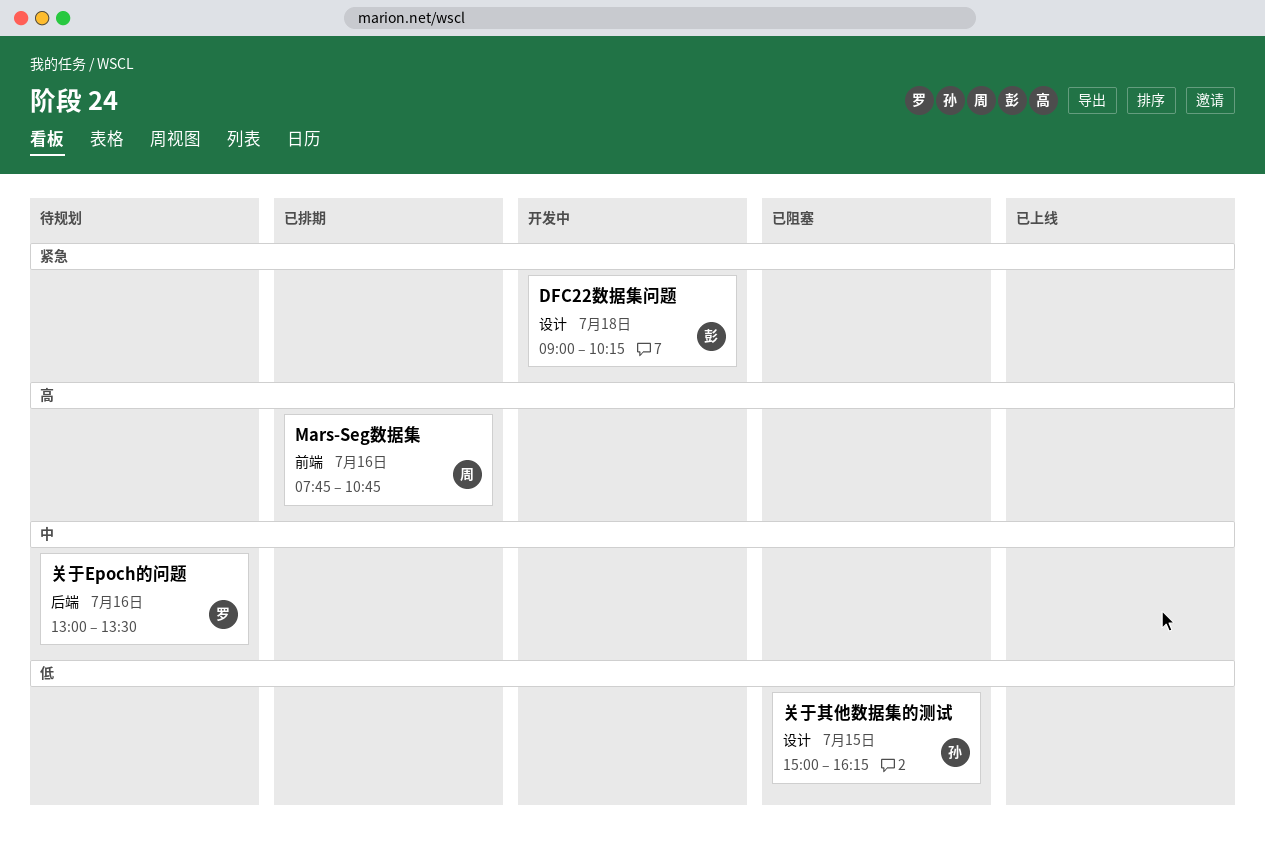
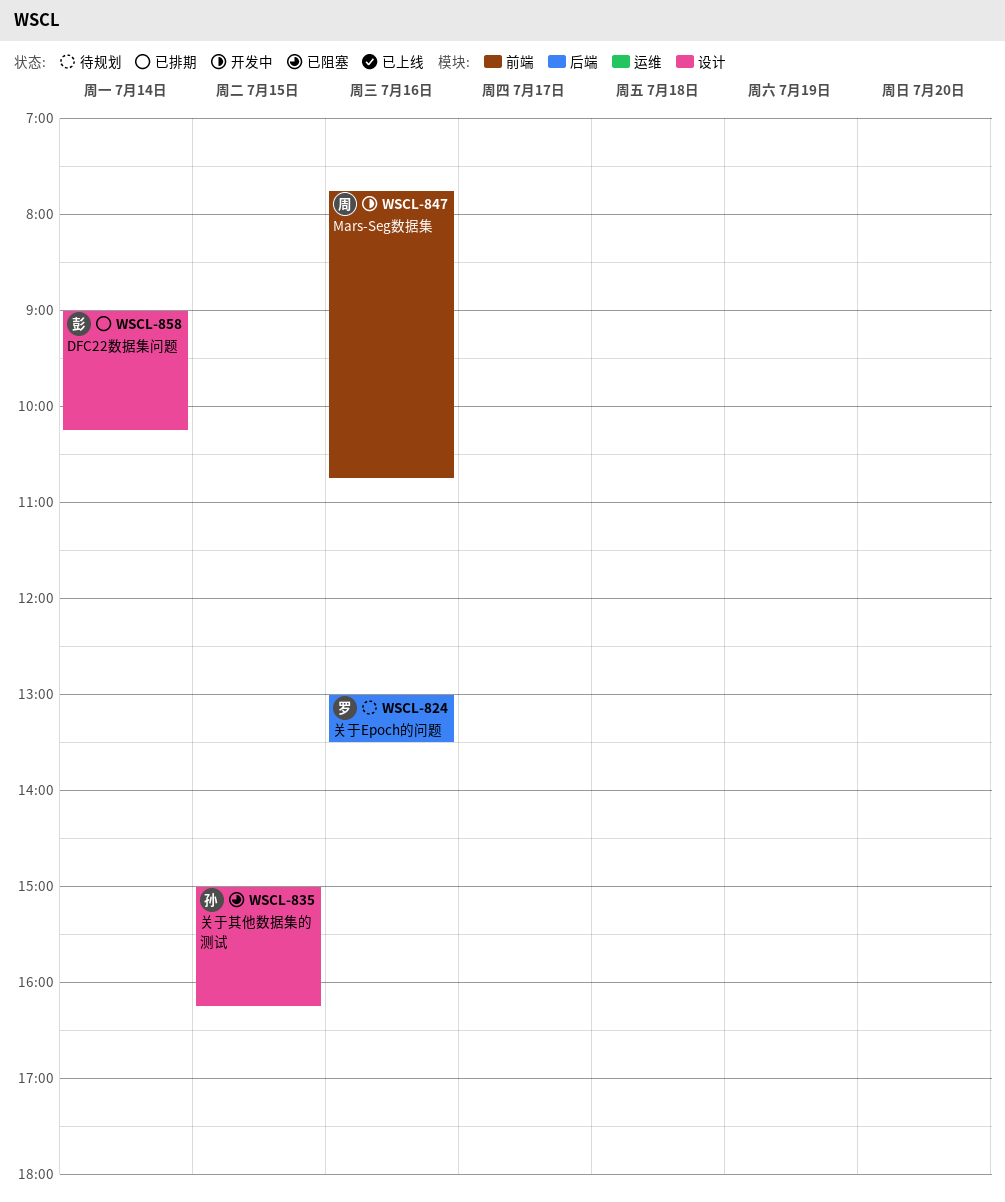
DFC22数据集问题, status: 开发中 -> 已排期
DFC22数据集问题, day: Jul 18 -> Jul 14
Mars-Seg数据集, status: 已排期 -> 开发中

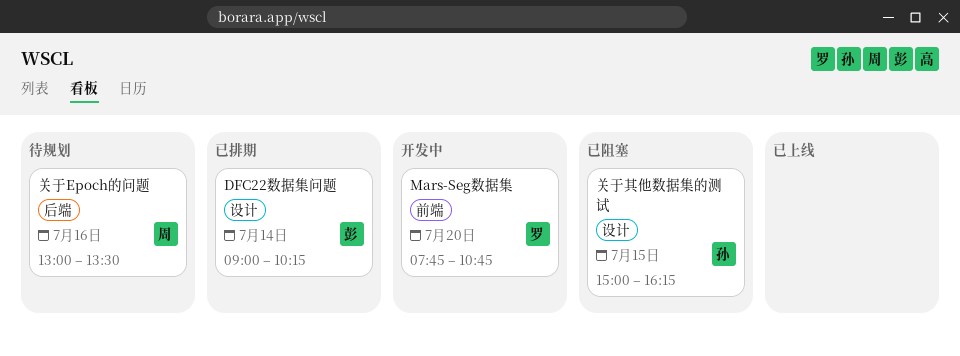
Mars-Seg数据集, owner: 周 -> 罗
Mars-Seg数据集, day: Jul 16 -> Jul 20
关于Epoch的问题, owner: 罗 -> 周

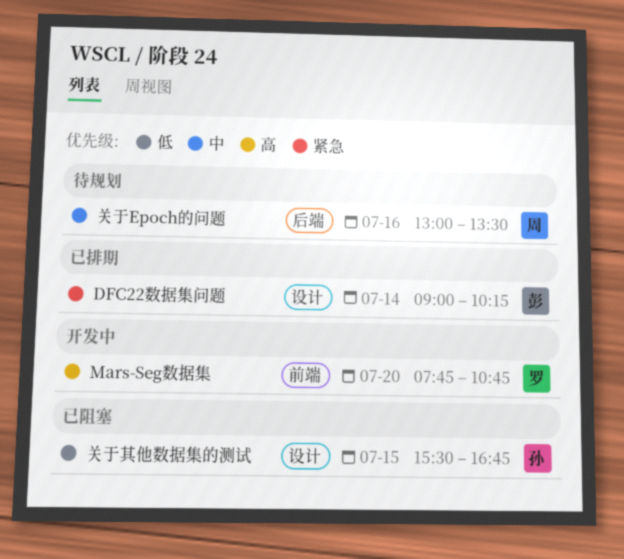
关于其他数据集的测试, begins: 15:00 -> 15:30
关于其他数据集的测试, ends: 16:15 -> 16:45

